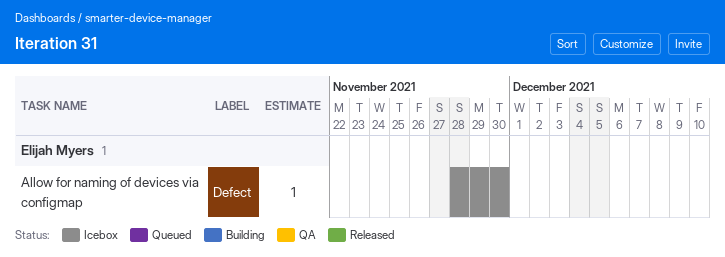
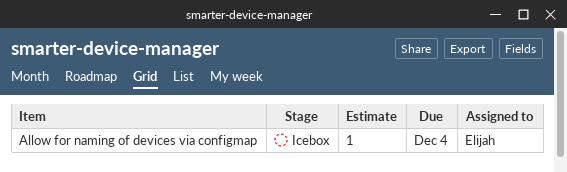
Allow for naming of devices via configmap, due: Nov 30 -> Dec 4

